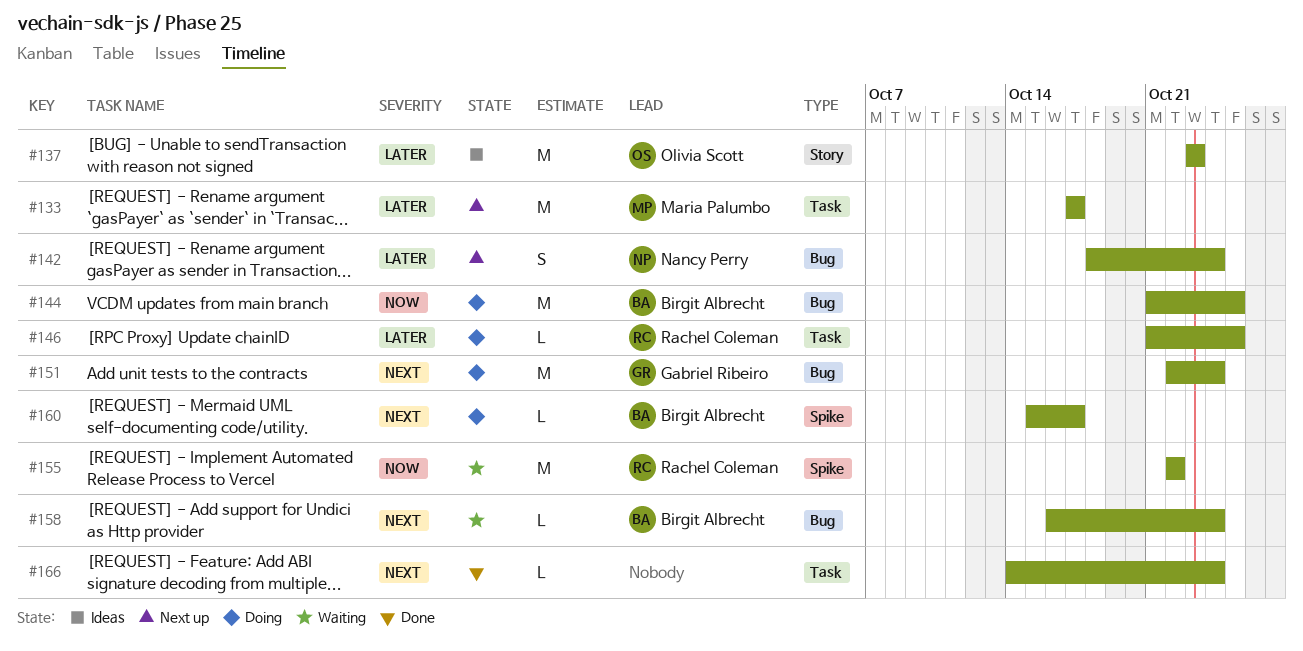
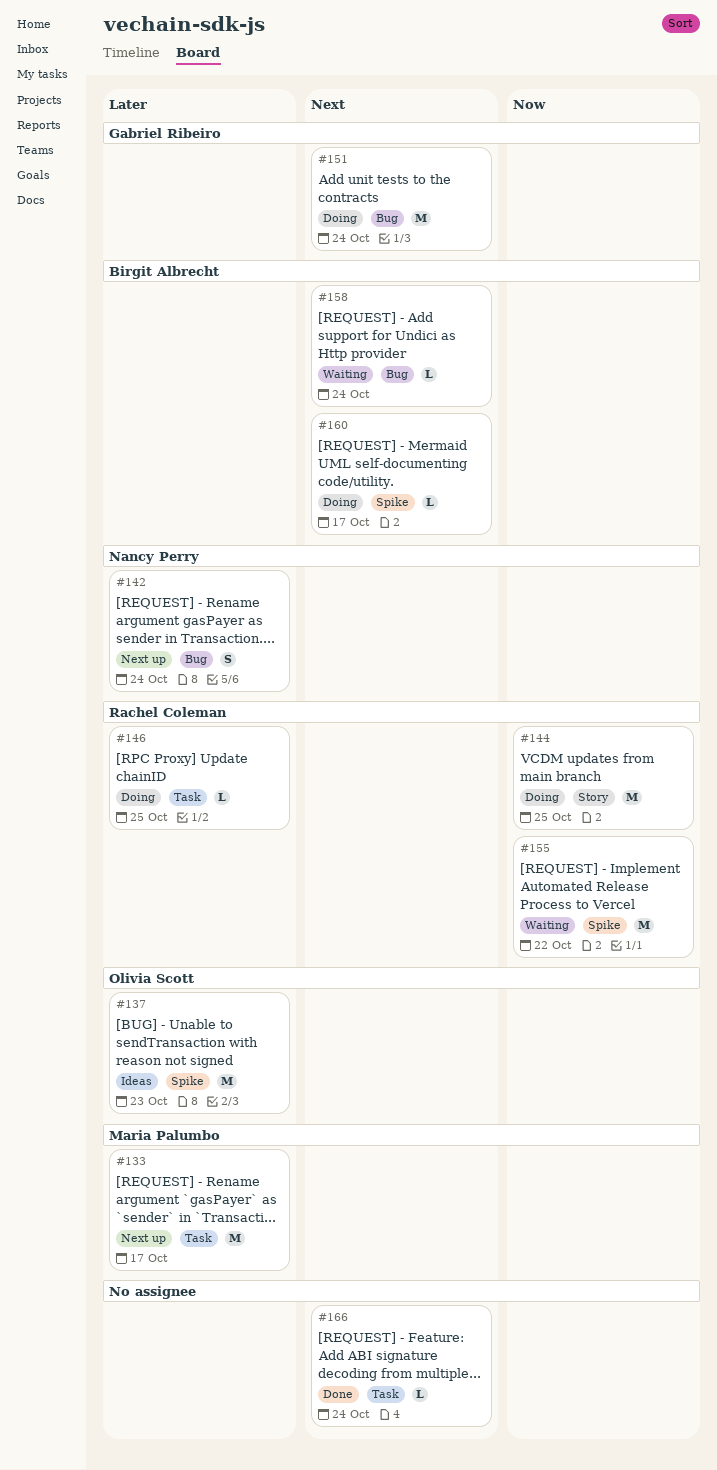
#137, label: Story -> Spike
#144, owner: Birgit Albrecht -> Rachel Coleman
#144, label: Bug -> Story

